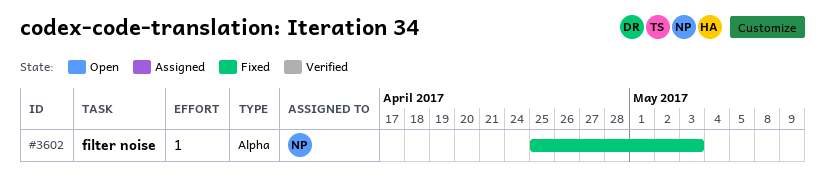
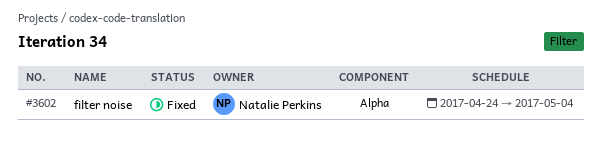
#3602, start: Apr 25 -> Apr 24
#3602, due: May 3 -> May 4

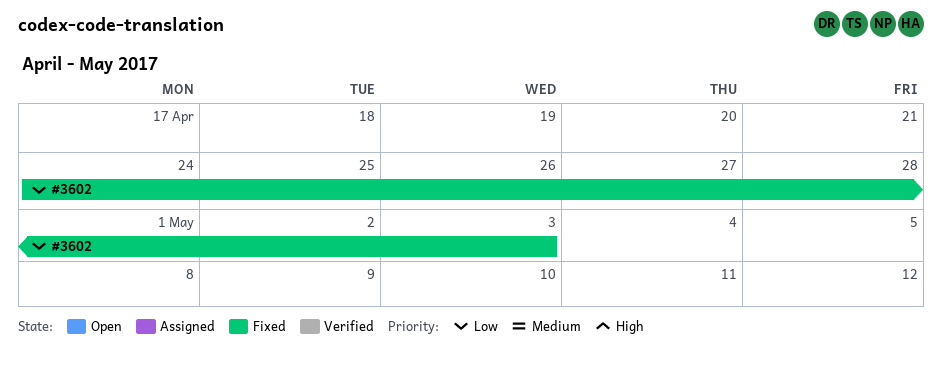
#3602, due: May 4 -> May 3

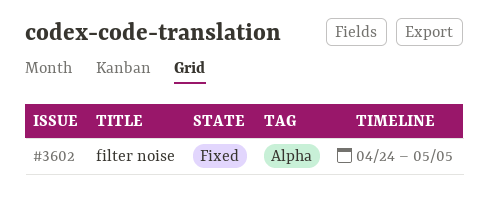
#3602, due: May 3 -> May 5

